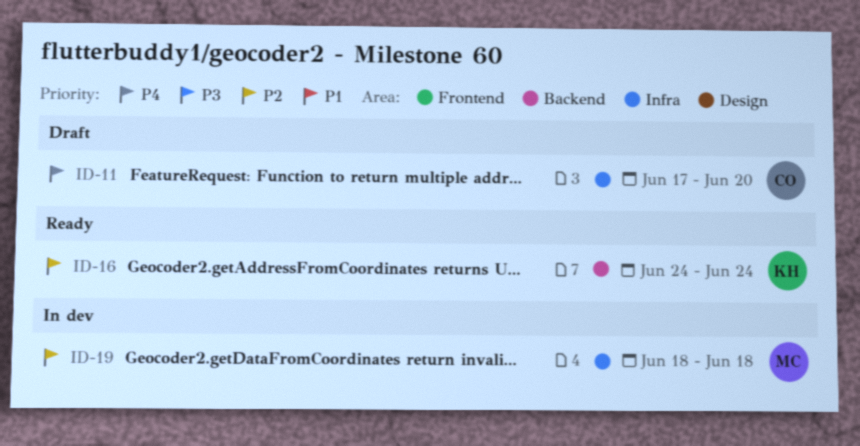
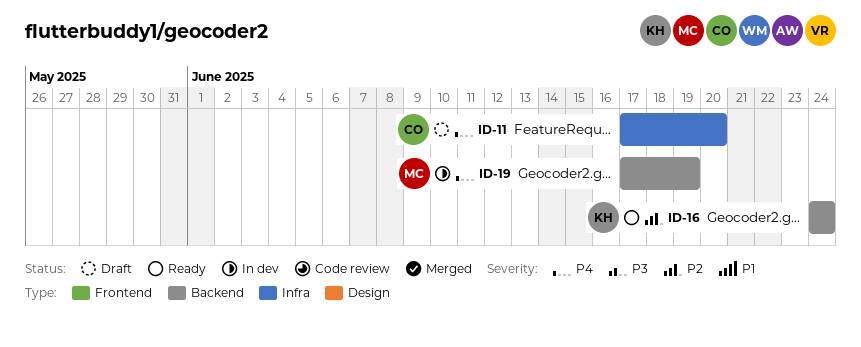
ID-19, priority: P2 -> P4
ID-19, label: Infra -> Backend
ID-19, start: Jun 18 -> Jun 17
ID-19, due: Jun 18 -> Jun 19

